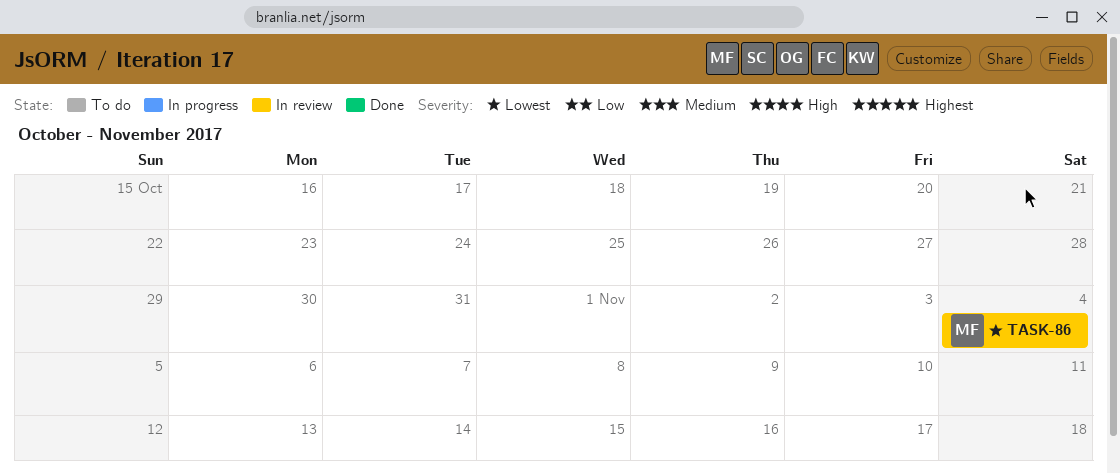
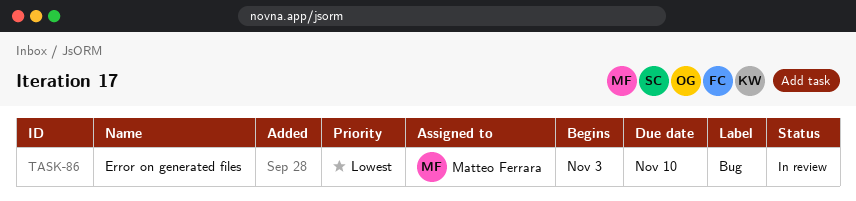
TASK-86, start: Nov 4 -> Nov 3
TASK-86, due: Nov 4 -> Nov 10

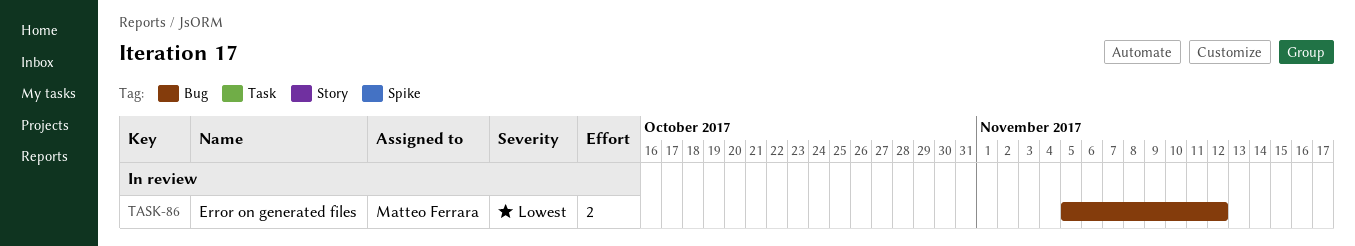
TASK-86, start: Nov 3 -> Nov 5
TASK-86, due: Nov 10 -> Nov 12

